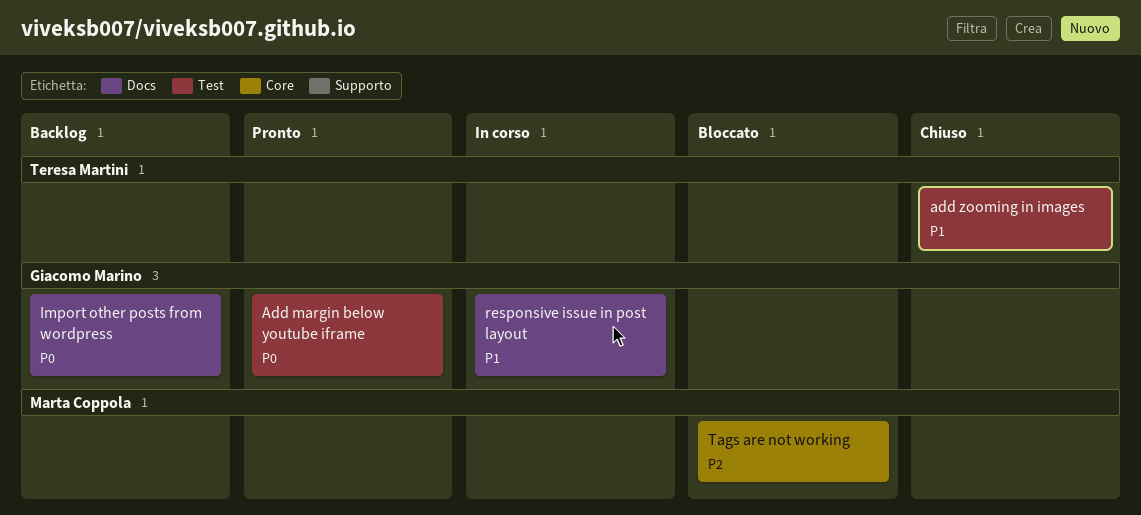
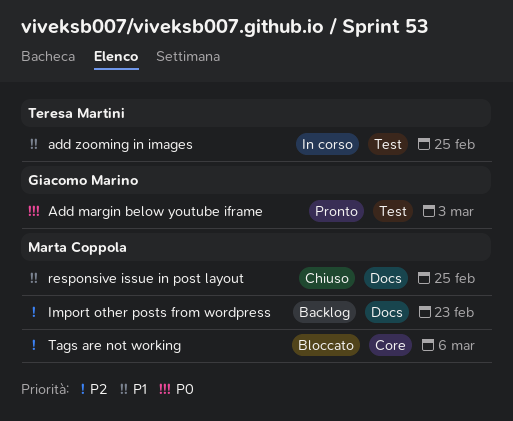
add zooming in images, status: Chiuso -> In corso
Import other posts from wordpress, owner: Giacomo Marino -> Marta Coppola
Import other posts from wordpress, priority: P0 -> P2
responsive issue in post layout, status: In corso -> Chiuso
responsive issue in post layout, owner: Giacomo Marino -> Marta Coppola

